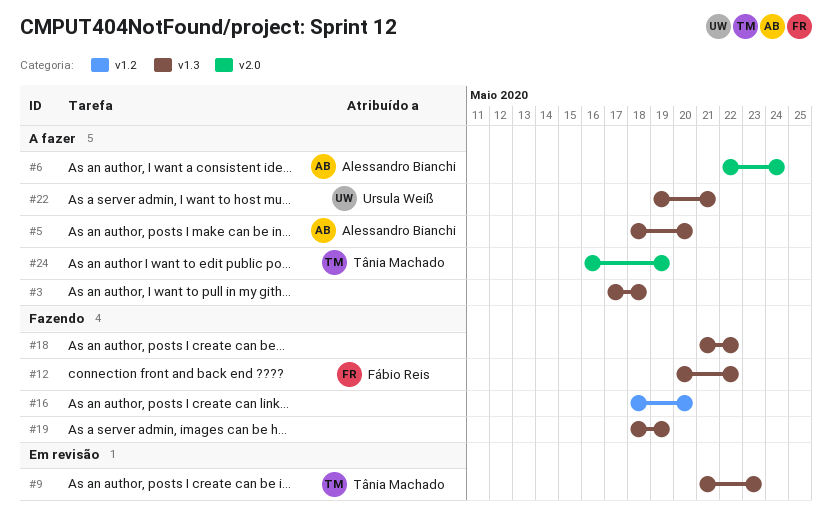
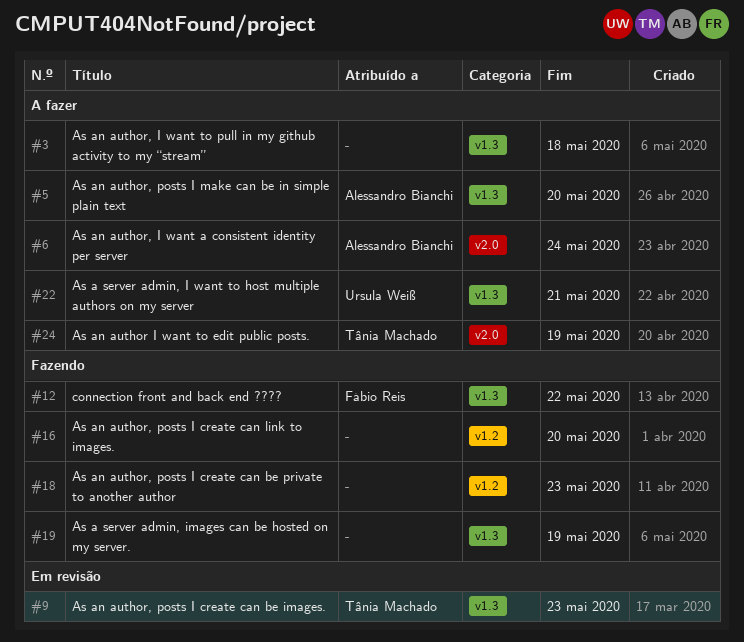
#18, label: v1.3 -> v1.2
#18, due: May 22 -> May 23

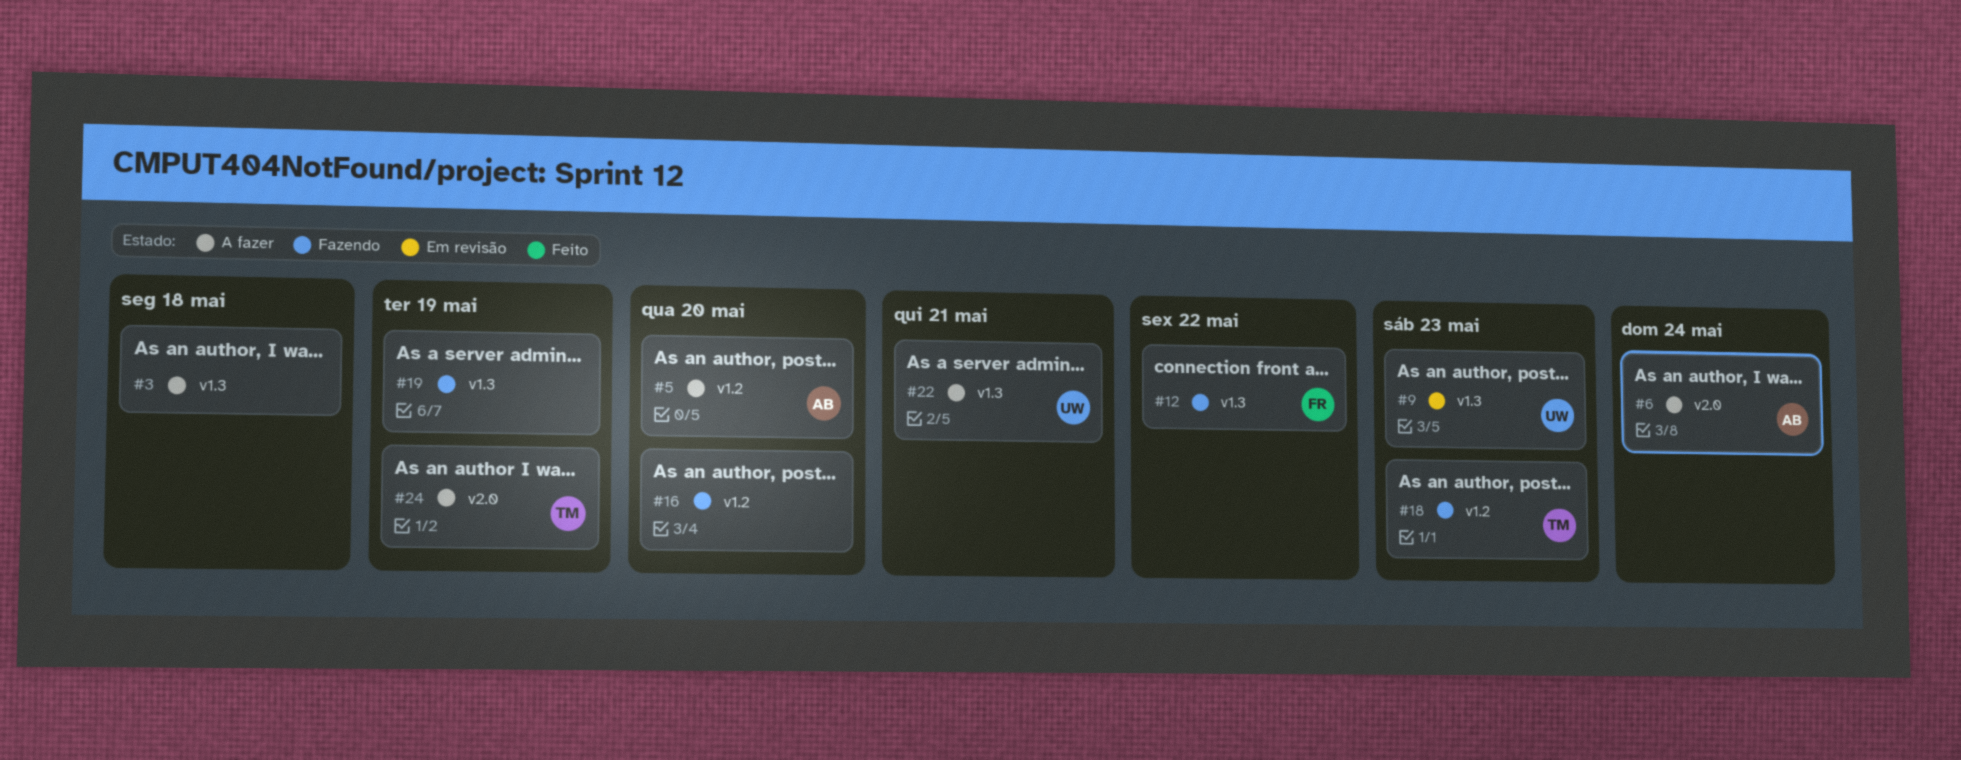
#5, label: v1.3 -> v1.2
#9, owner: Tânia Machado -> Ursula Weiß
#18, owner: none -> Tânia Machado

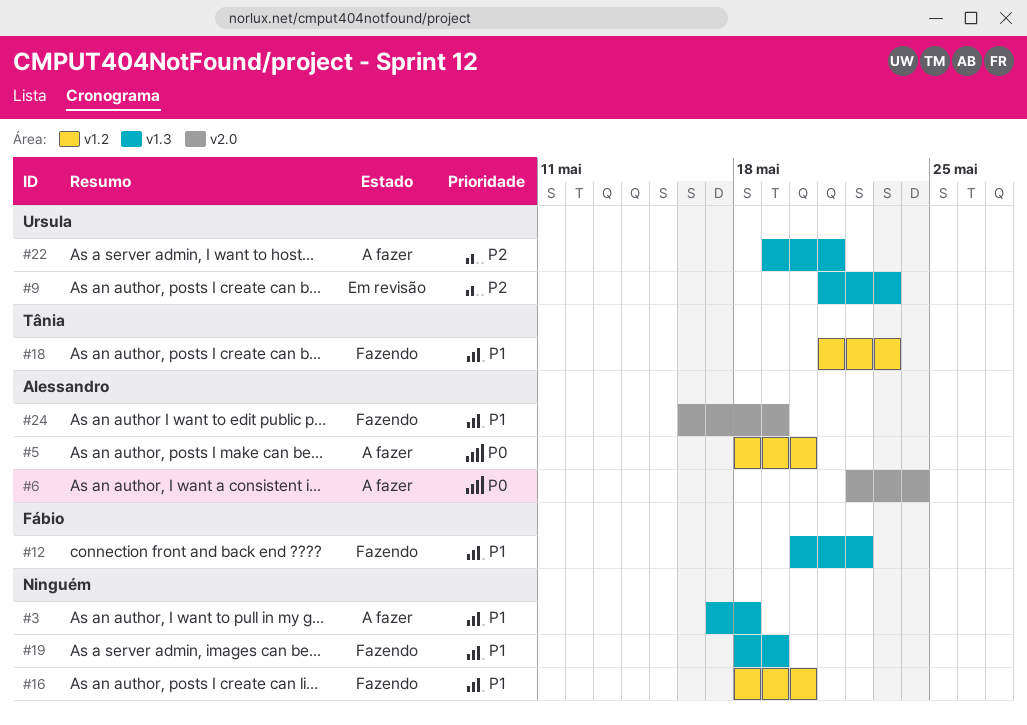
#24, status: A fazer -> Fazendo
#24, owner: Tânia -> Alessandro

